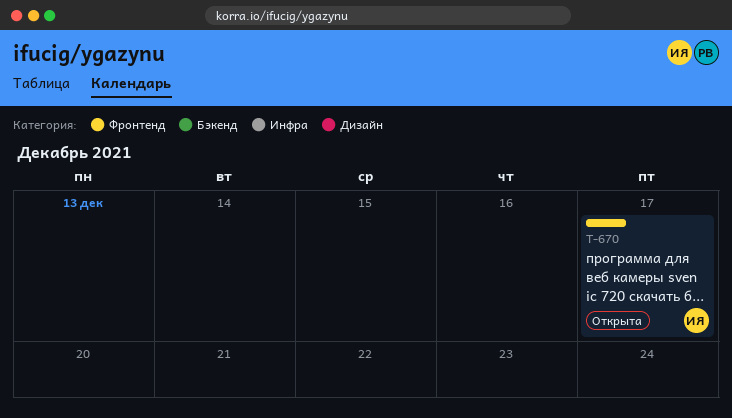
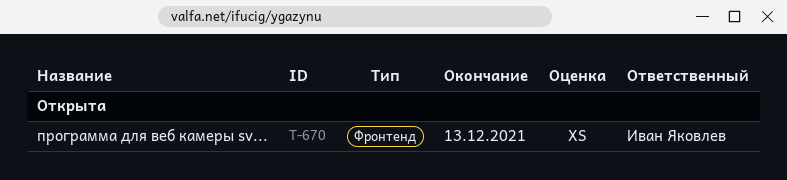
T-670, due: Dec 17 -> Dec 13

